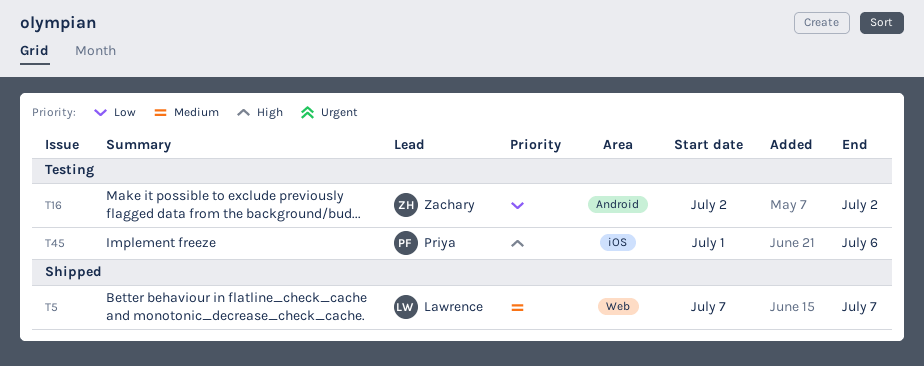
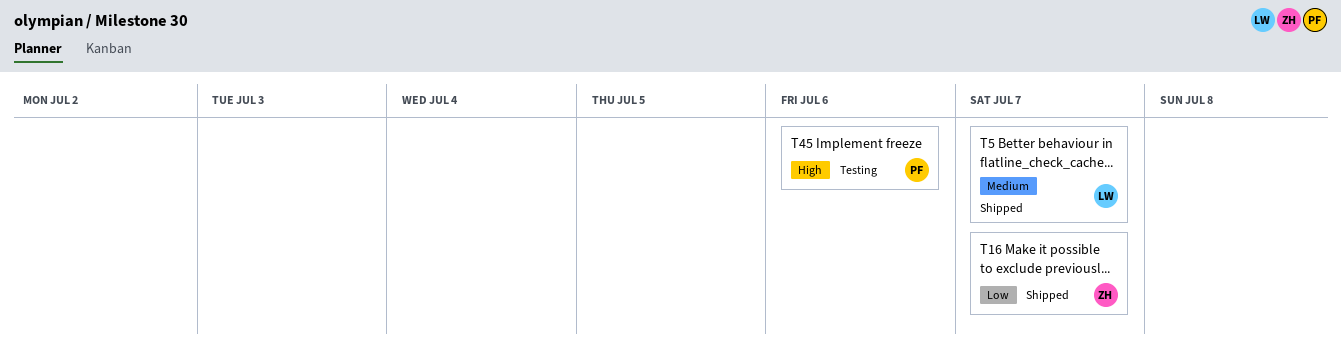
T16, status: Testing -> Shipped
T16, due: Jul 2 -> Jul 7

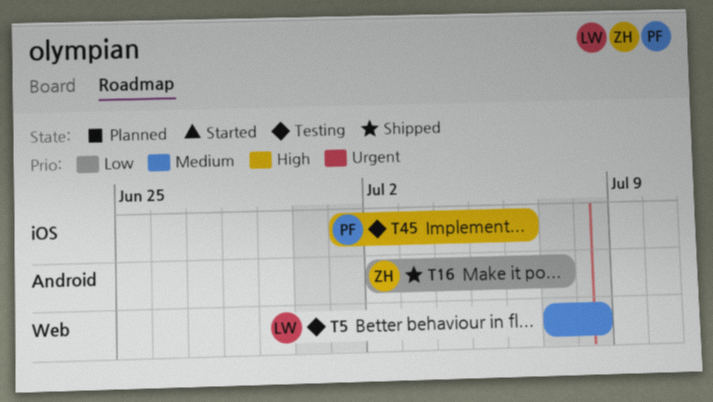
T5, status: Shipped -> Testing
T5, due: Jul 7 -> Jul 8

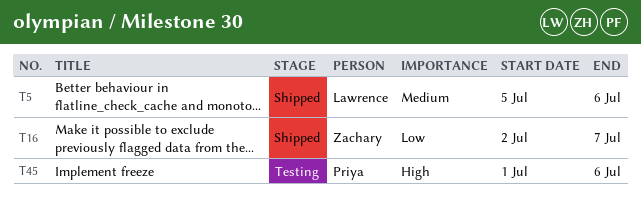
T5, status: Testing -> Shipped
T5, start: Jul 7 -> Jul 5
T5, due: Jul 8 -> Jul 6

